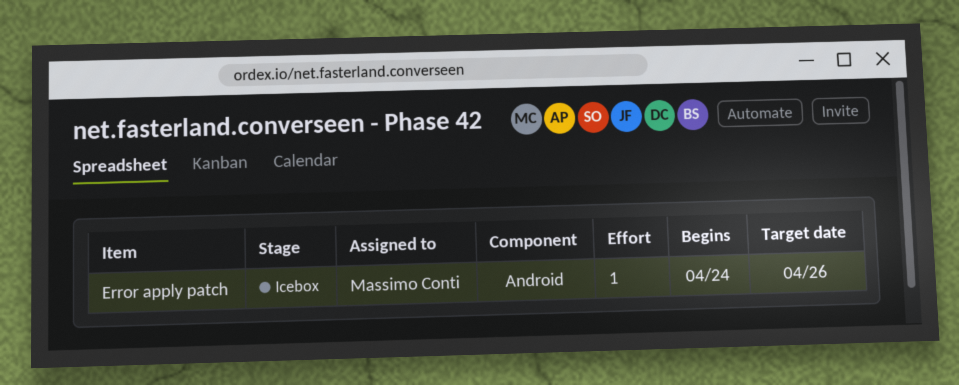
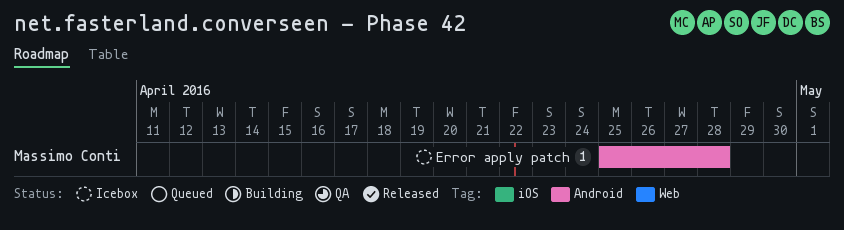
Error apply patch, start: Apr 24 -> Apr 25
Error apply patch, due: Apr 26 -> Apr 28

